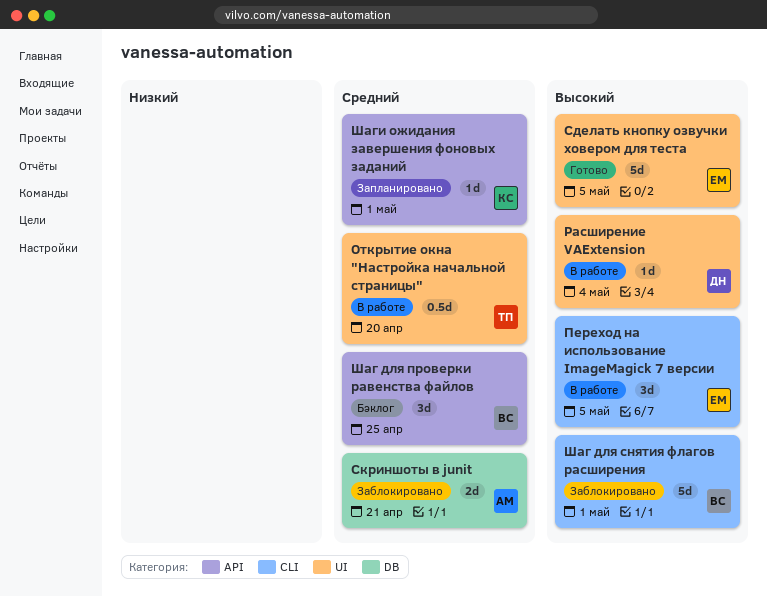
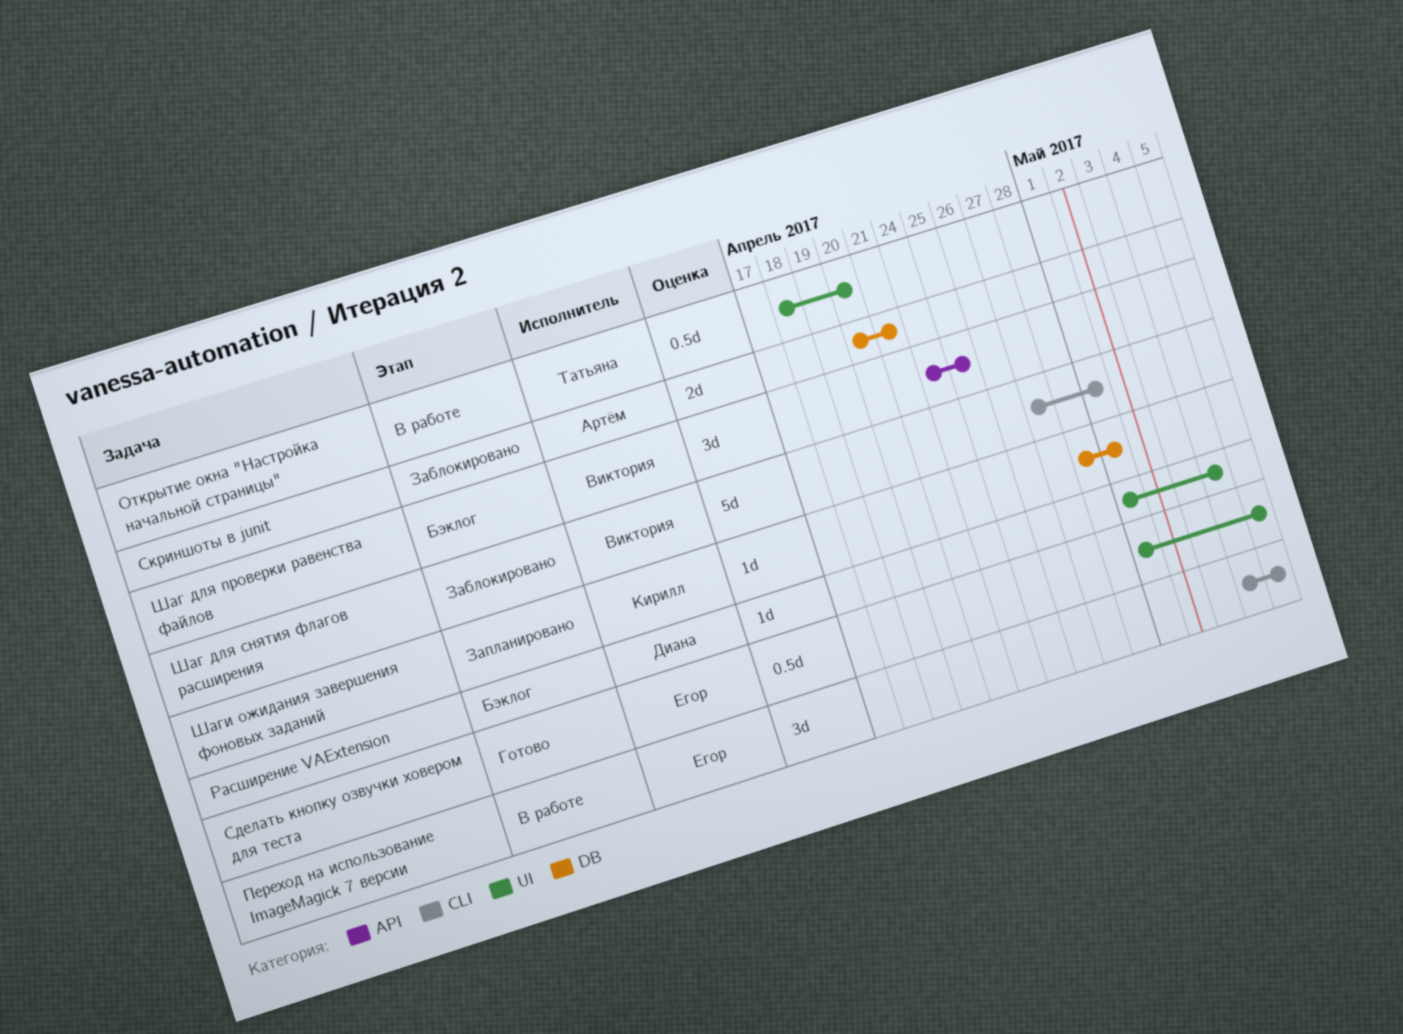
Cделать кнопку озвучки ховером для теcта, estimate: 5d -> 0.5d
Расширение VAExtension, status: В работе -> Бэклог
Шаги ожидания завершения фоновых заданий, label: API -> DB

